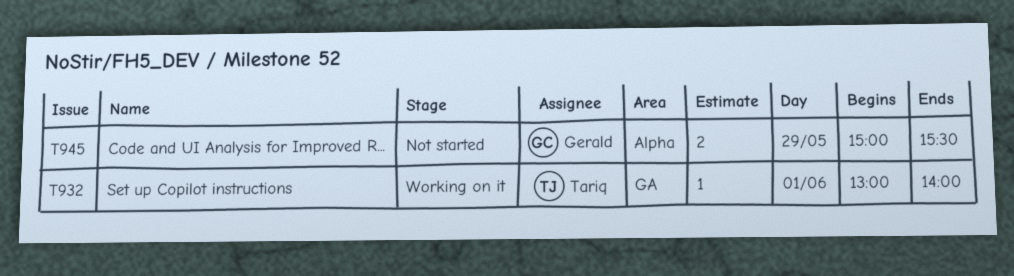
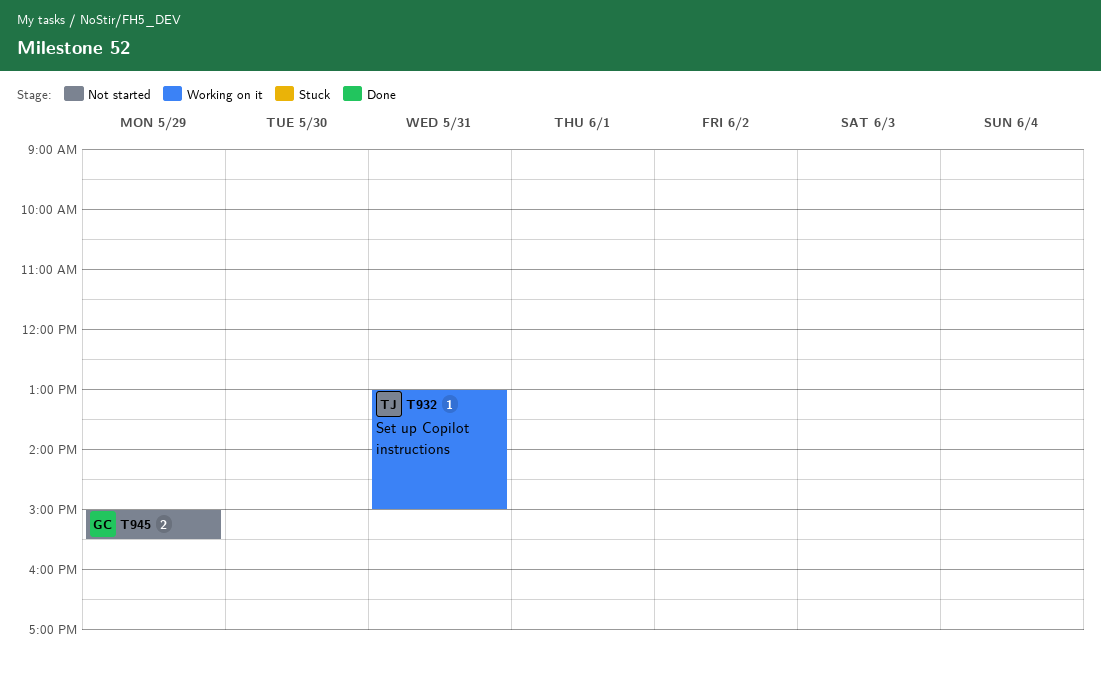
T932, day: Jun 1 -> May 31
T932, ends: 14:00 -> 15:00

